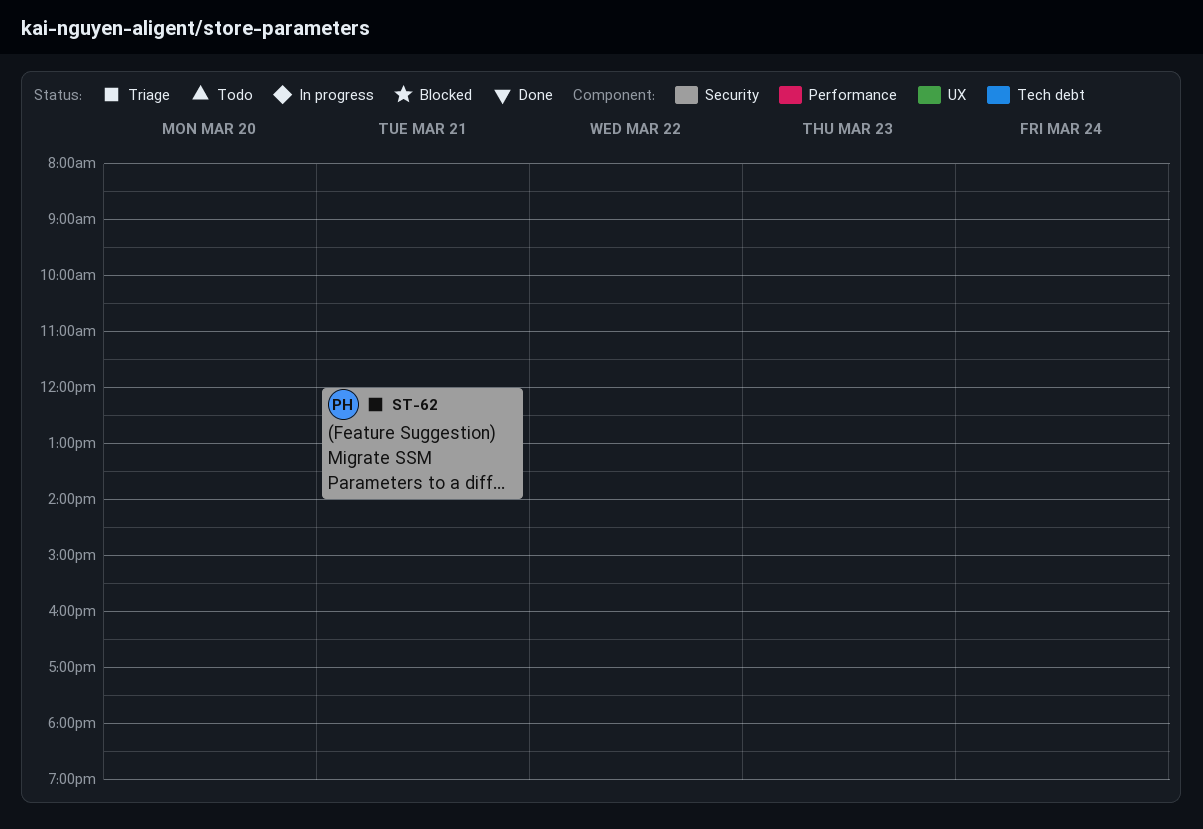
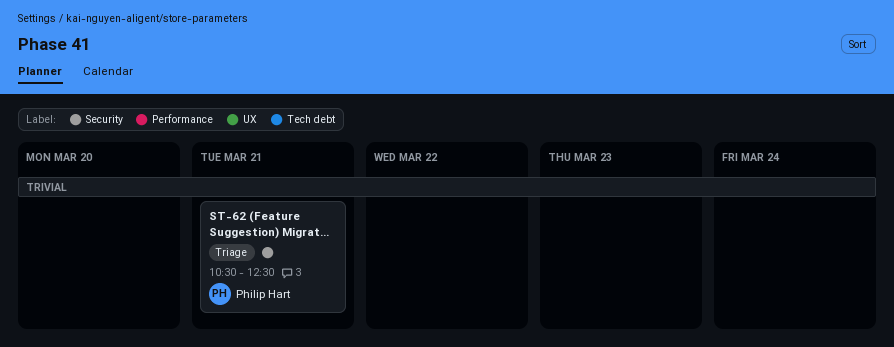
ST-62, begins: 12:00 -> 10:30
ST-62, ends: 14:00 -> 12:30

